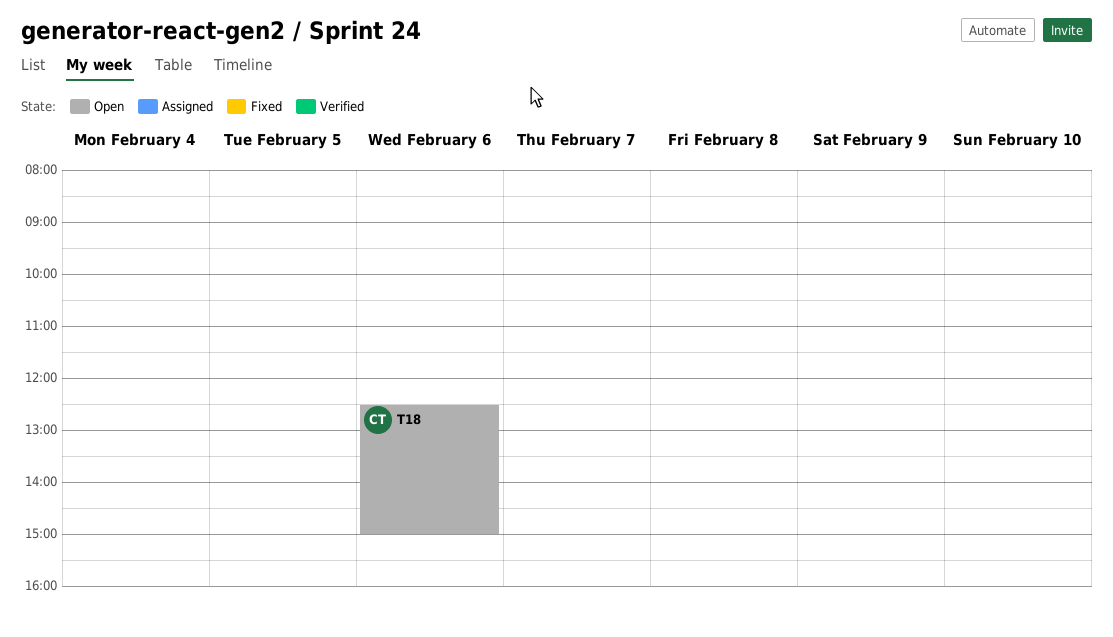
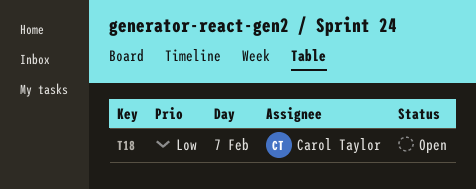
T18, day: Feb 6 -> Feb 7

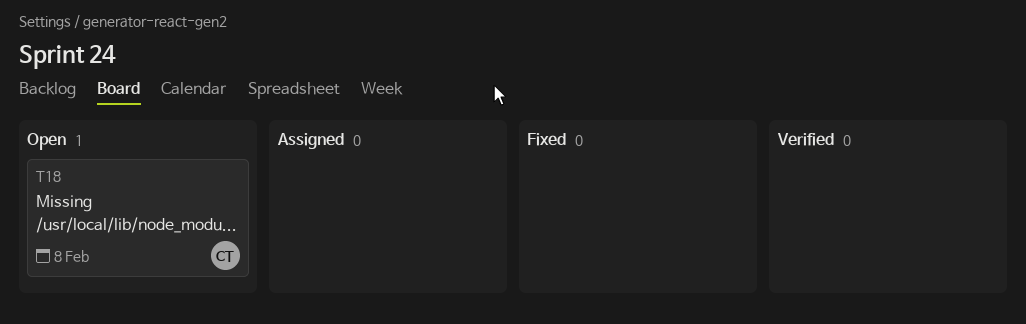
T18, day: Feb 7 -> Feb 8

